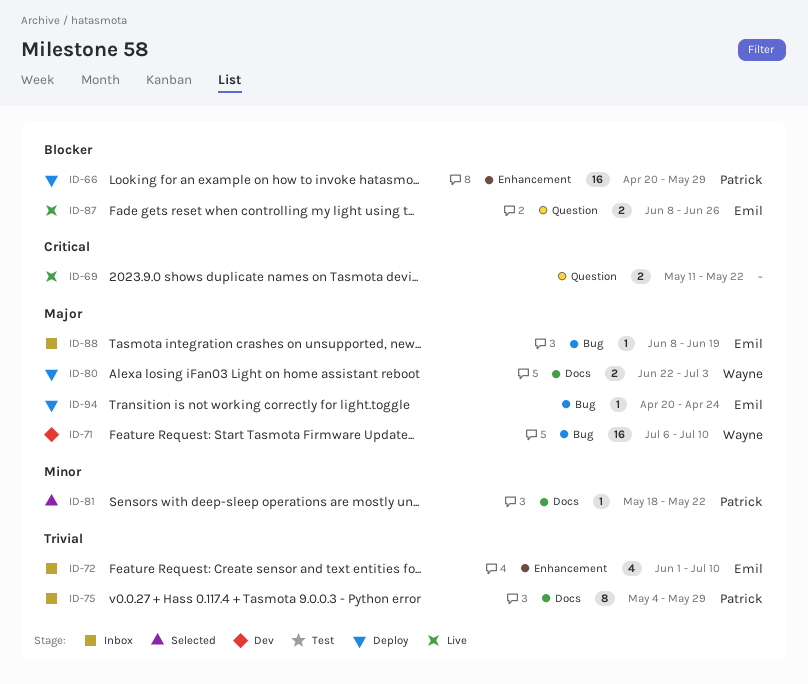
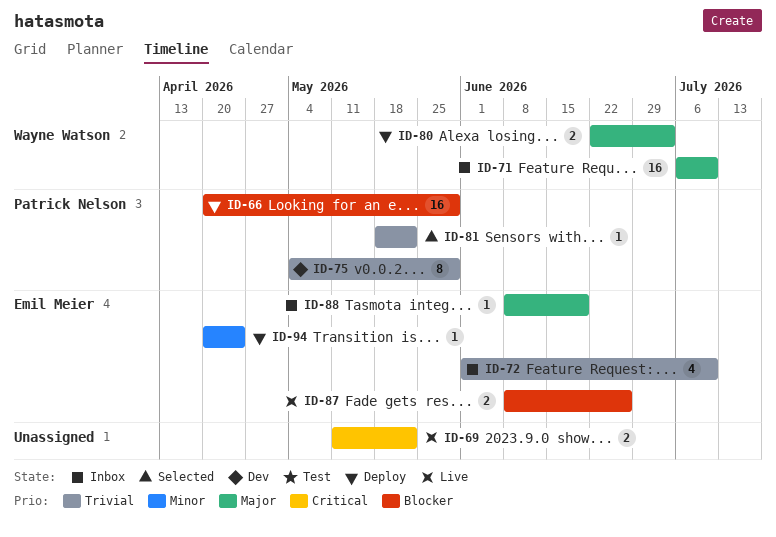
ID-71, status: Dev -> Inbox
ID-75, status: Inbox -> Dev
ID-81, priority: Minor -> Trivial
ID-94, priority: Major -> Minor

